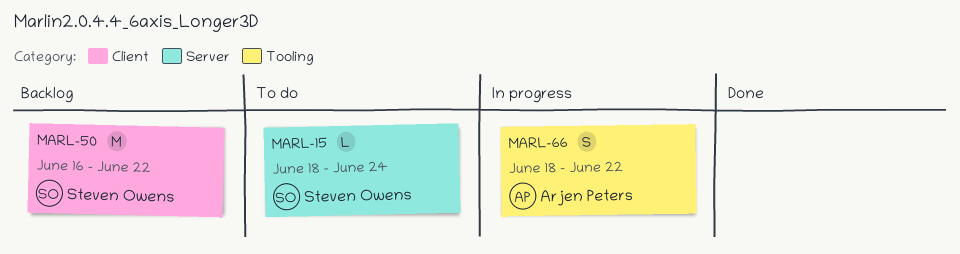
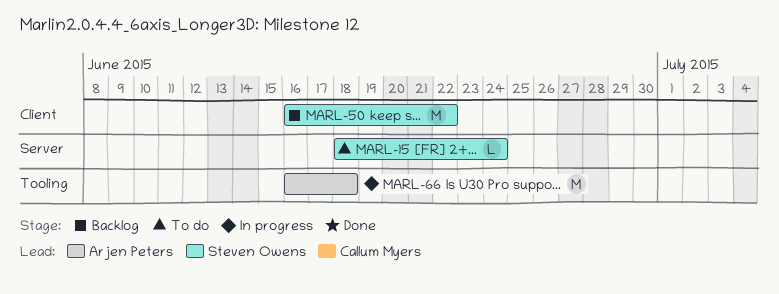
MARL-66, estimate: S -> M
MARL-66, start: Jun 18 -> Jun 16
MARL-66, due: Jun 22 -> Jun 18

